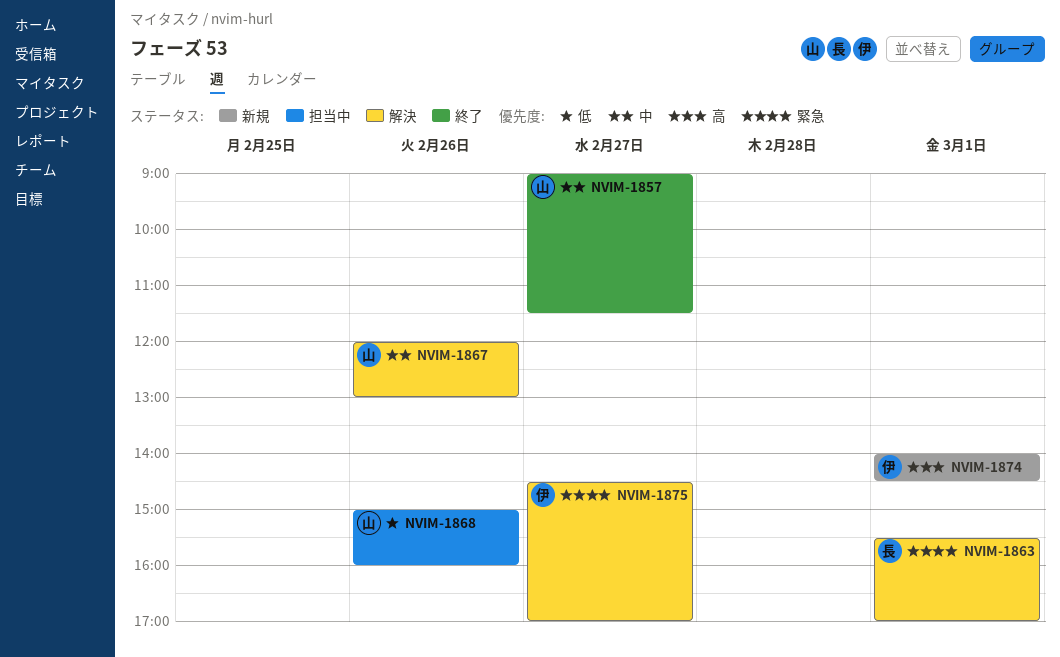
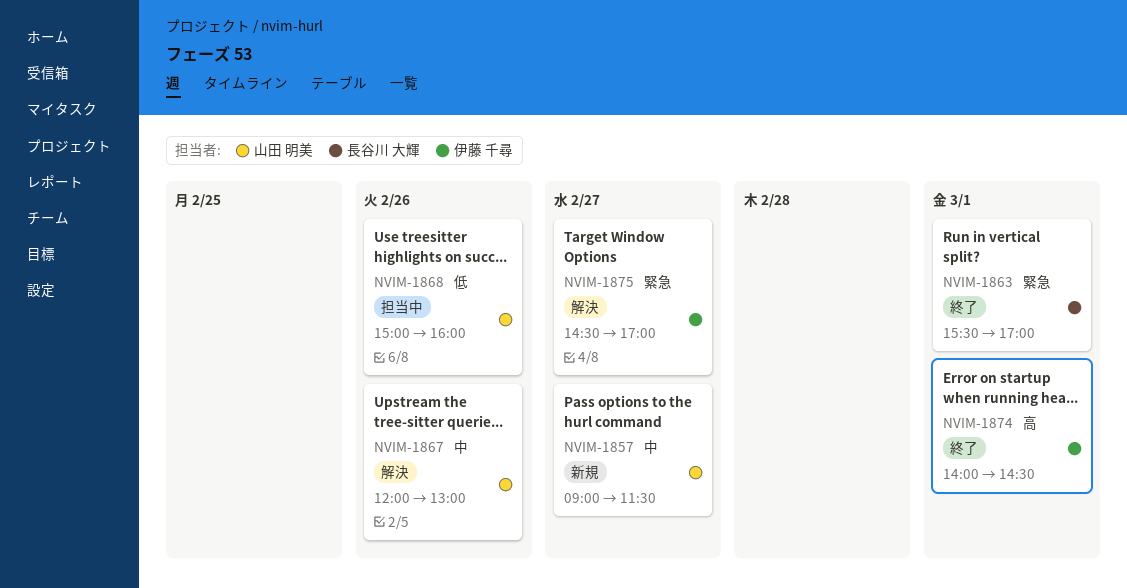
NVIM-1857, status: 終了 -> 新規
NVIM-1863, status: 解決 -> 終了
NVIM-1874, status: 新規 -> 終了

